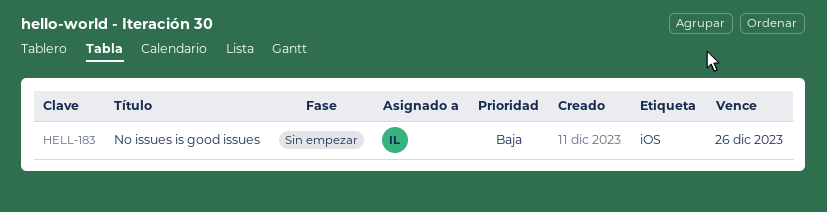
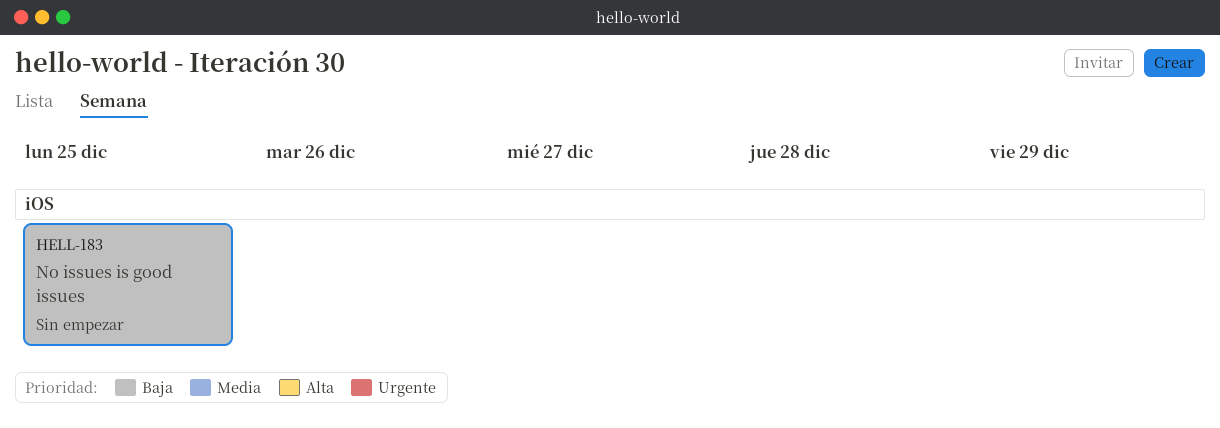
HELL-183, due: Dec 26 -> Dec 25

